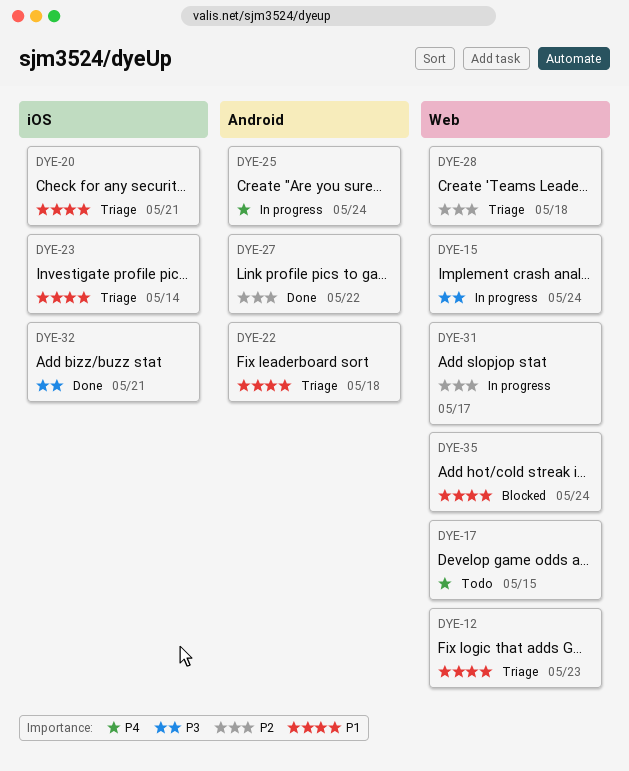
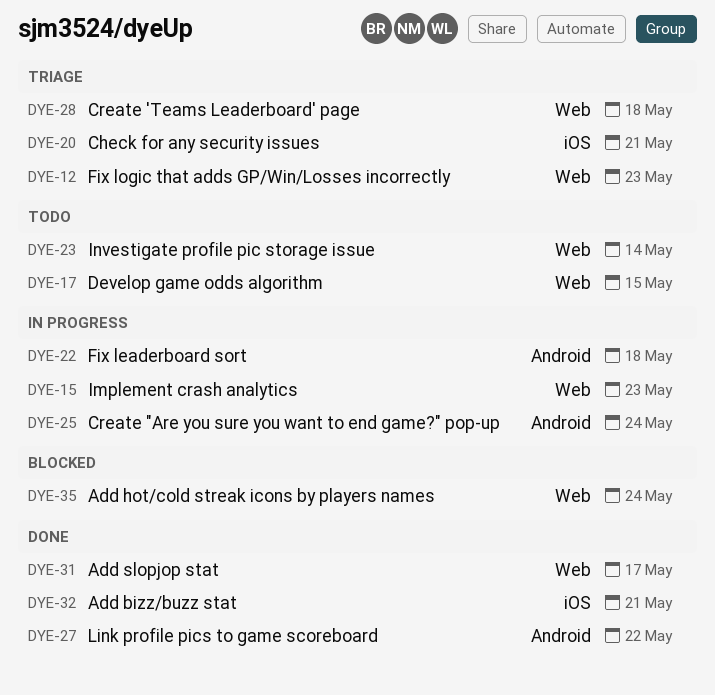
DYE-15, due: May 24 -> May 23
DYE-22, status: Triage -> In progress
DYE-23, status: Triage -> Todo
DYE-23, label: iOS -> Web
DYE-31, status: In progress -> Done

